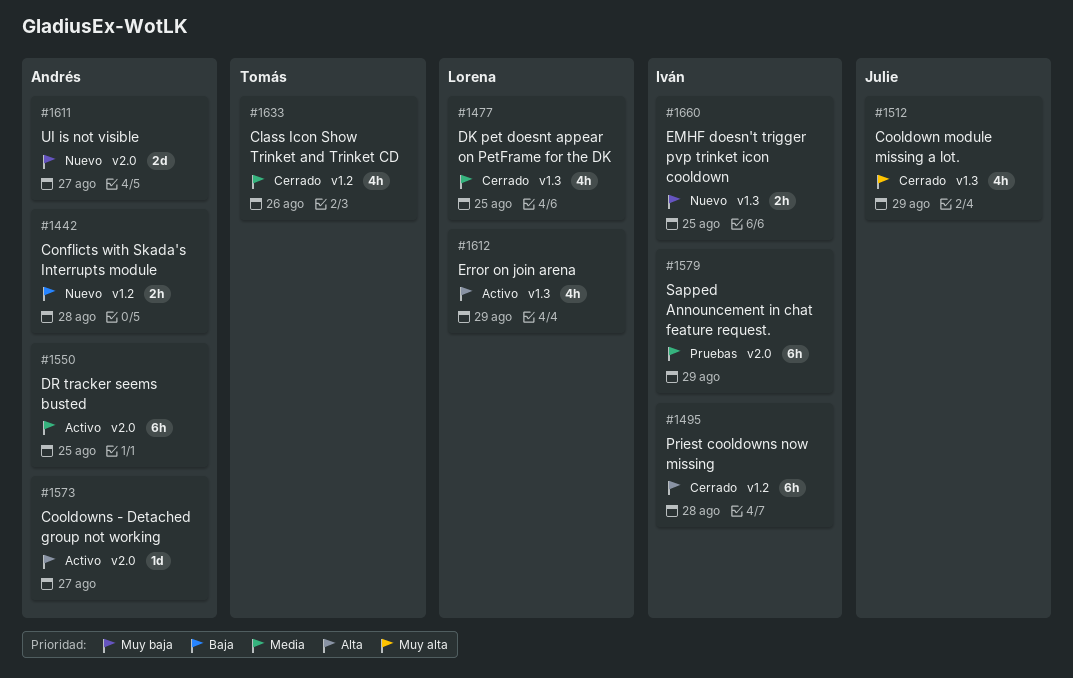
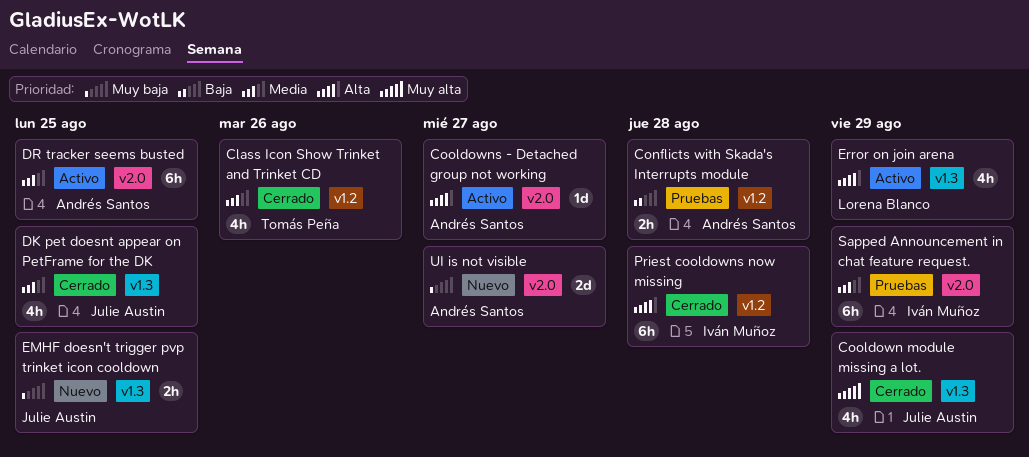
Conflicts with Skada's Interrupts module, status: Nuevo -> Pruebas
DK pet doesnt appear on PetFrame for the DK, owner: Lorena Blanco -> Julie Austin
EMHF doesn't trigger pvp trinket icon cooldown, owner: Iván Muñoz -> Julie Austin

